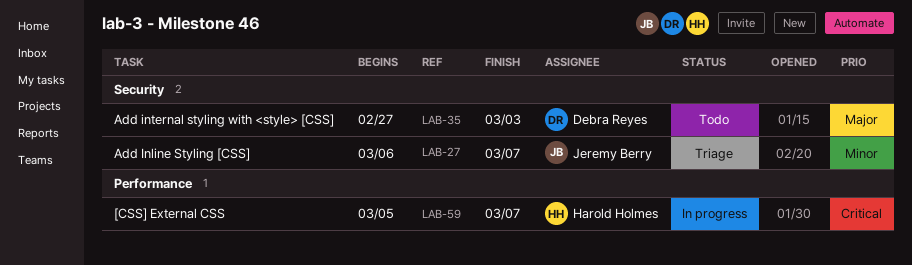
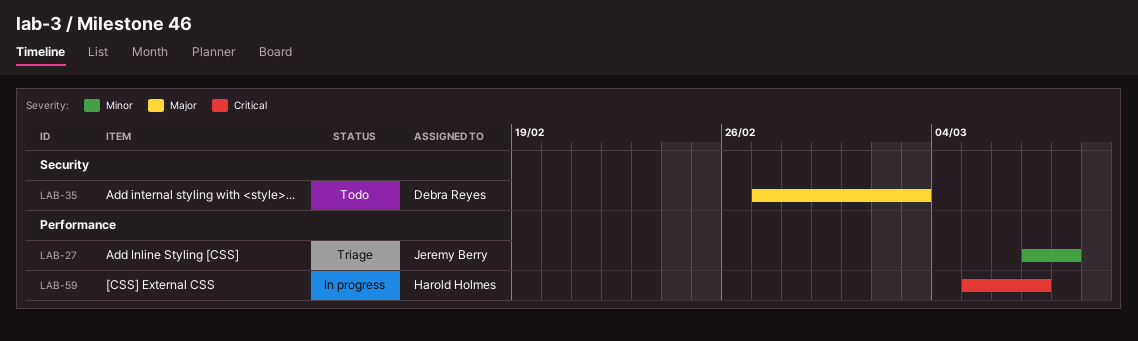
LAB-27, label: Security -> Performance
LAB-27, start: Mar 6 -> Mar 7
LAB-27, due: Mar 7 -> Mar 8

